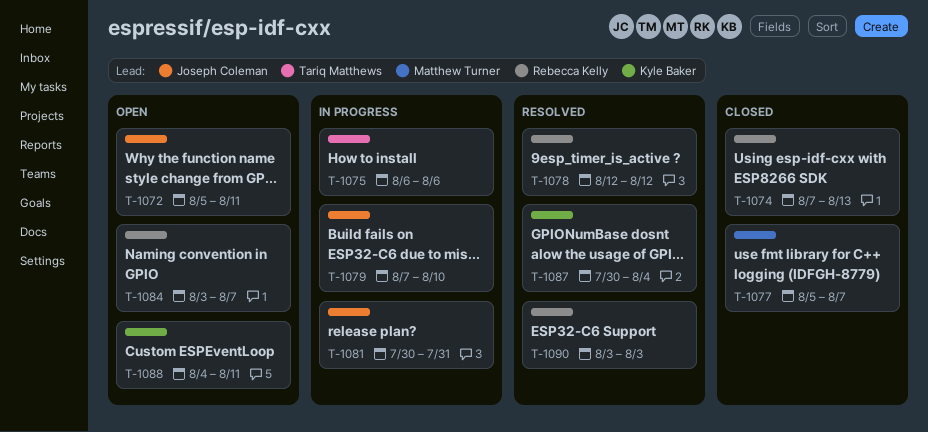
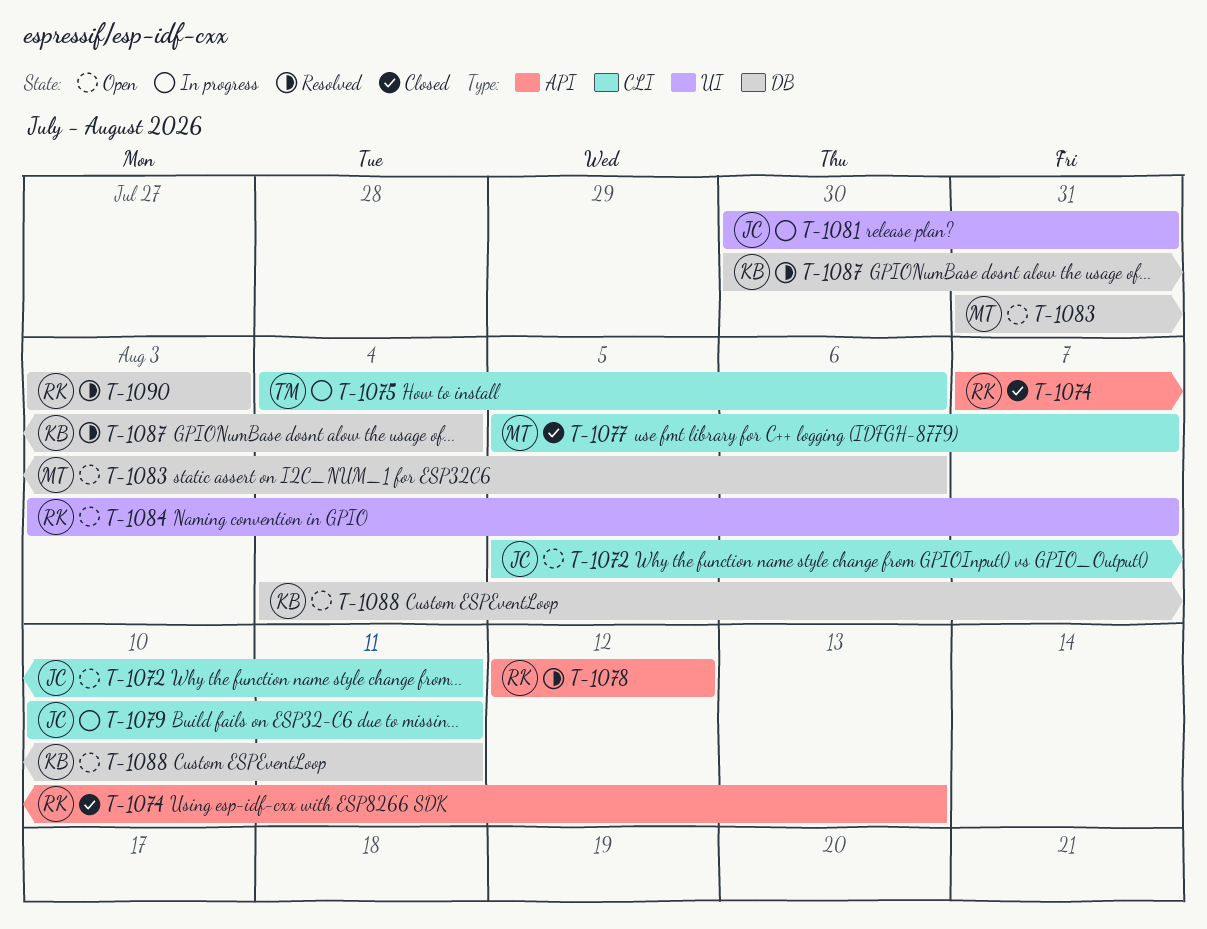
T-1075, start: Aug 6 -> Aug 4
T-1079, start: Aug 7 -> Aug 10
T-1079, due: Aug 10 -> Aug 11
T-1083: none -> present

